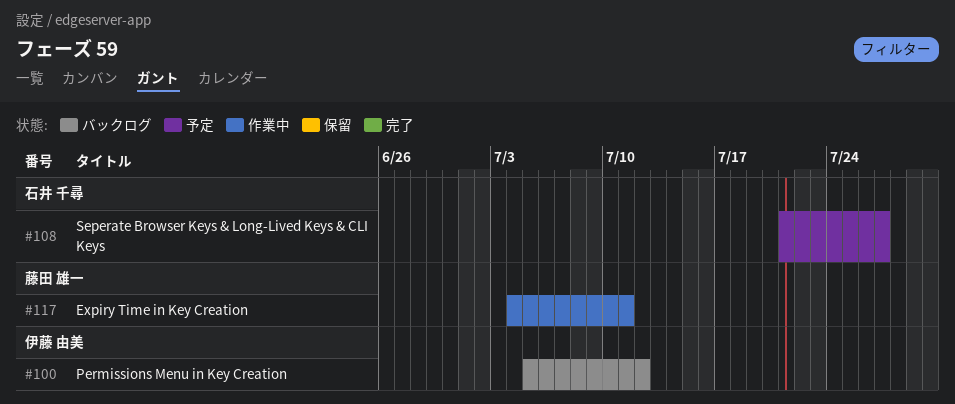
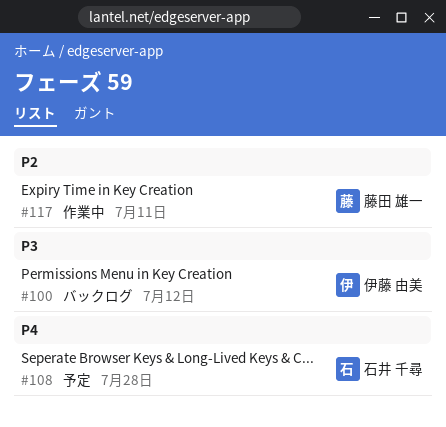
#108, due: Jul 27 -> Jul 28

